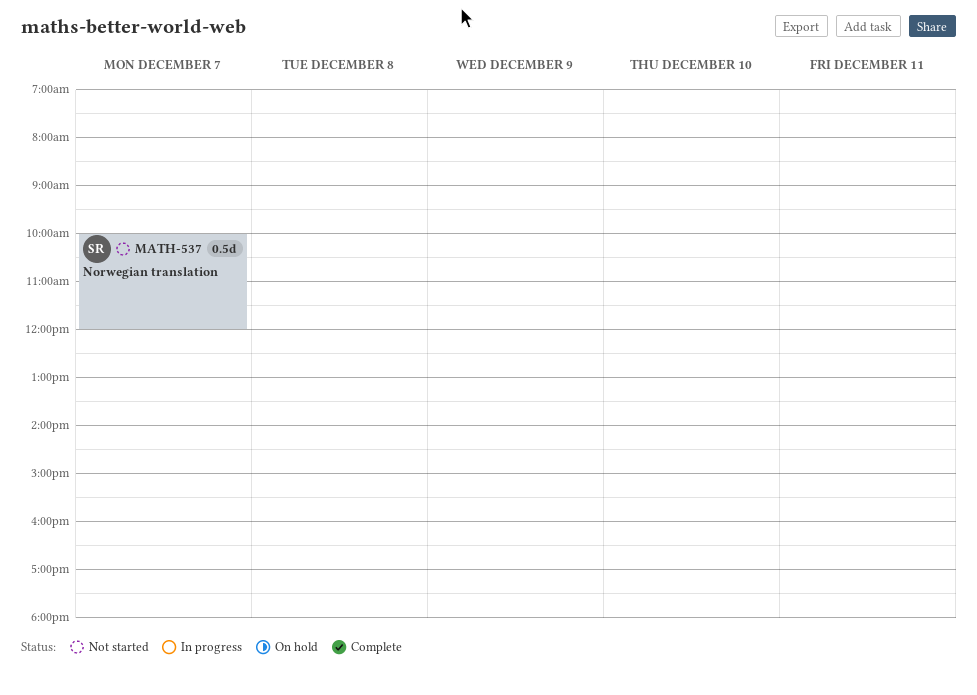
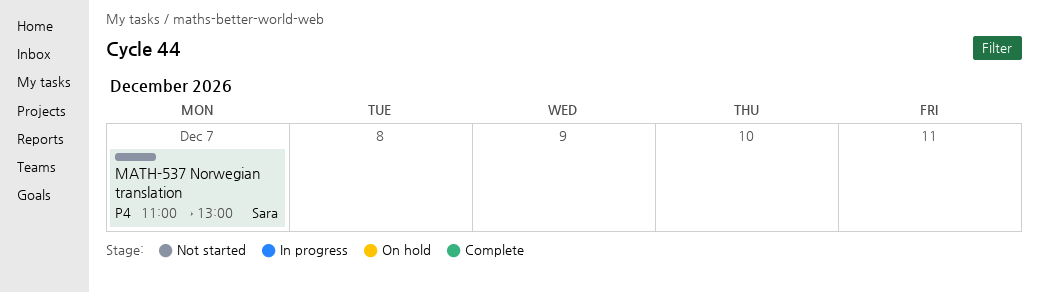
MATH-537, begins: 10:00 -> 11:00
MATH-537, ends: 12:00 -> 13:00

